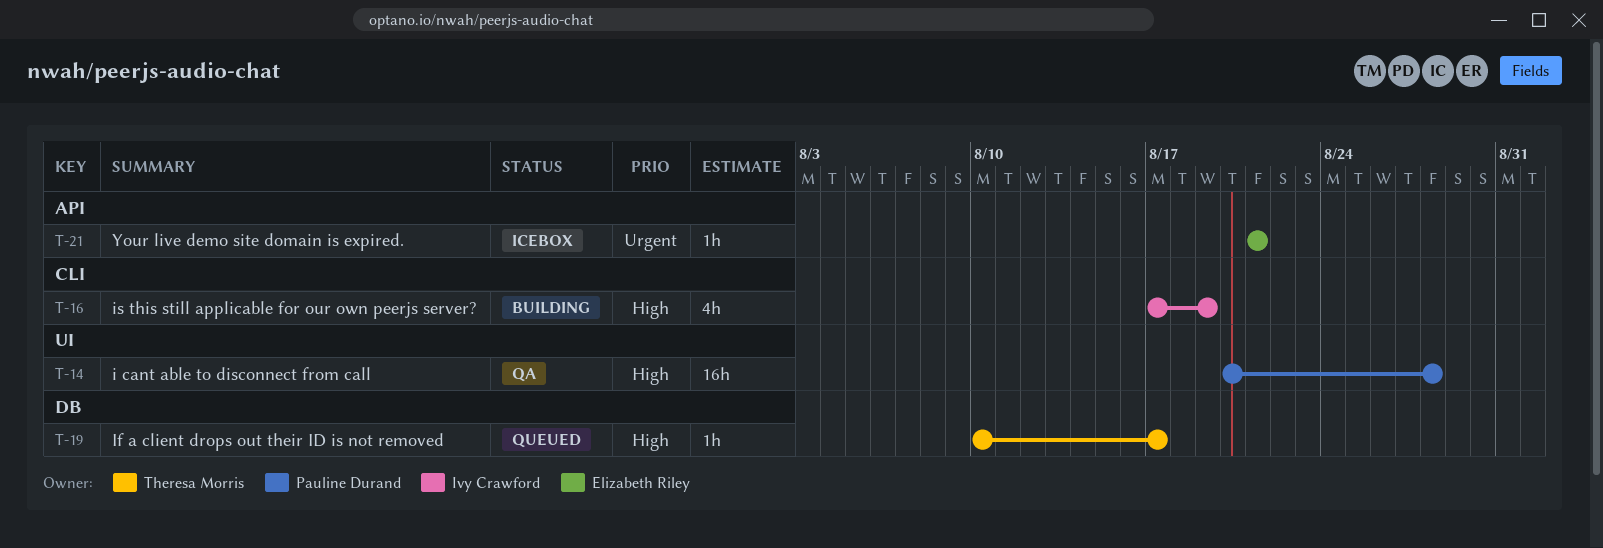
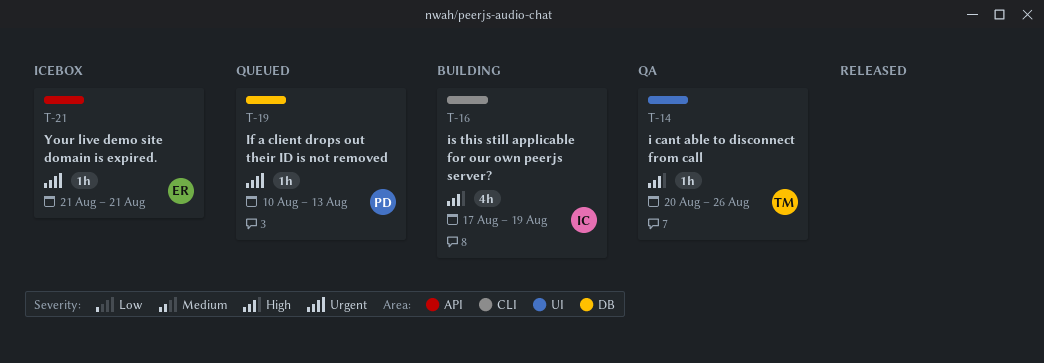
T-14, owner: Pauline Durand -> Theresa Morris
T-14, estimate: 16h -> 1h
T-14, due: Aug 28 -> Aug 26
T-19, owner: Theresa Morris -> Pauline Durand
T-19, priority: High -> Urgent
T-19, due: Aug 17 -> Aug 13

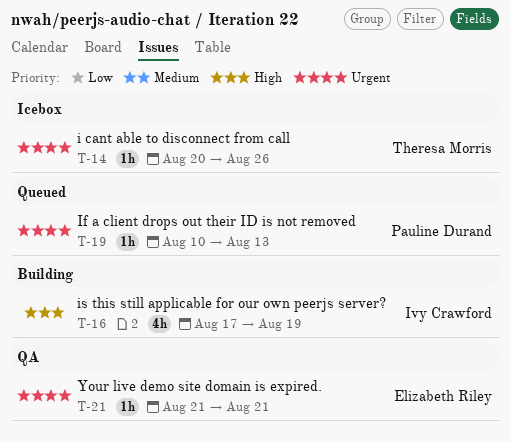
T-14, status: QA -> Icebox
T-14, priority: High -> Urgent
T-21, status: Icebox -> QA

